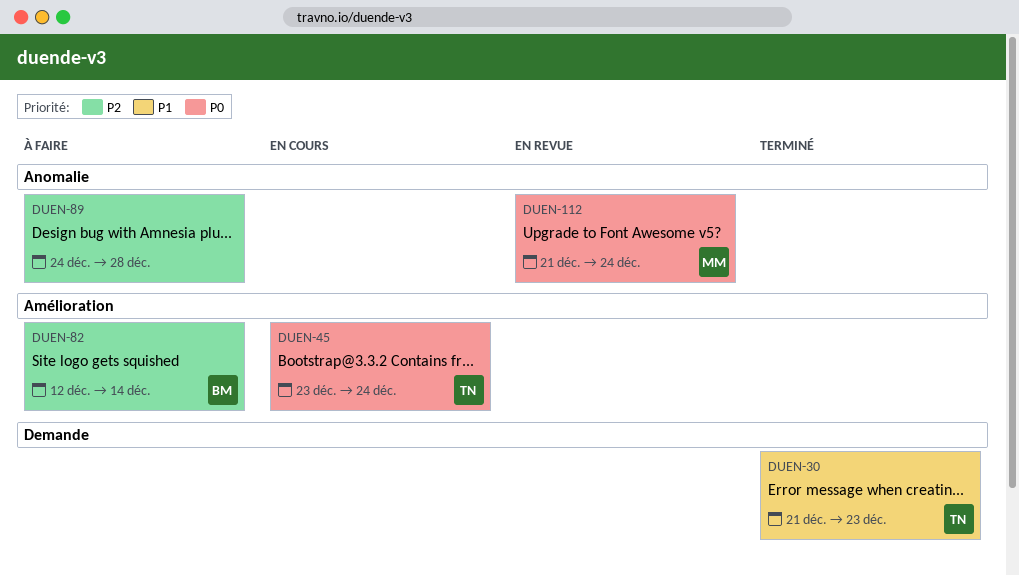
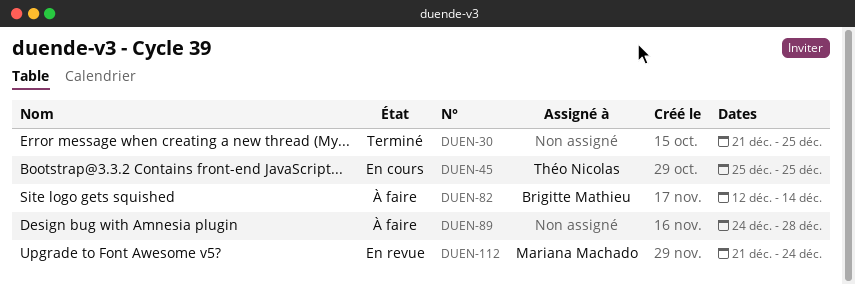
DUEN-30, owner: Théo Nicolas -> none
DUEN-30, due: Dec 23 -> Dec 25
DUEN-45, start: Dec 23 -> Dec 25
DUEN-45, due: Dec 24 -> Dec 25

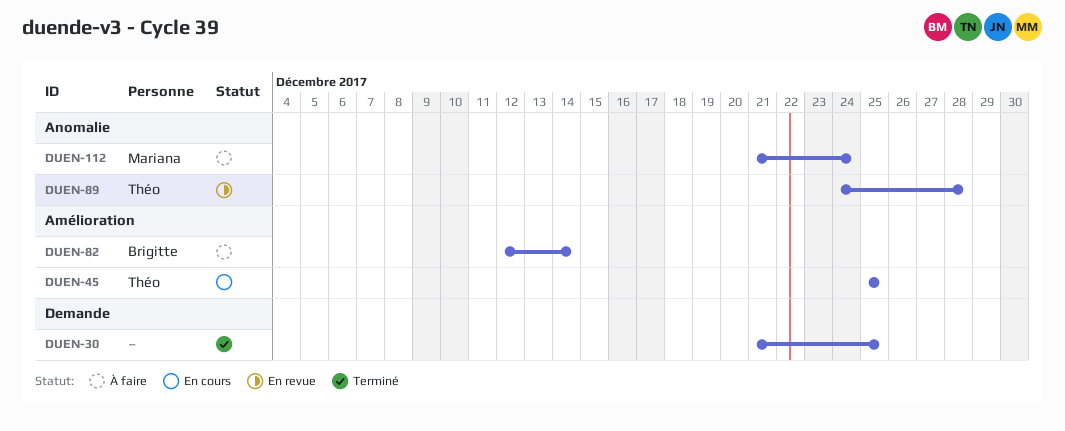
DUEN-89, status: À faire -> En revue
DUEN-89, owner: none -> Théo Nicolas
DUEN-112, status: En revue -> À faire

